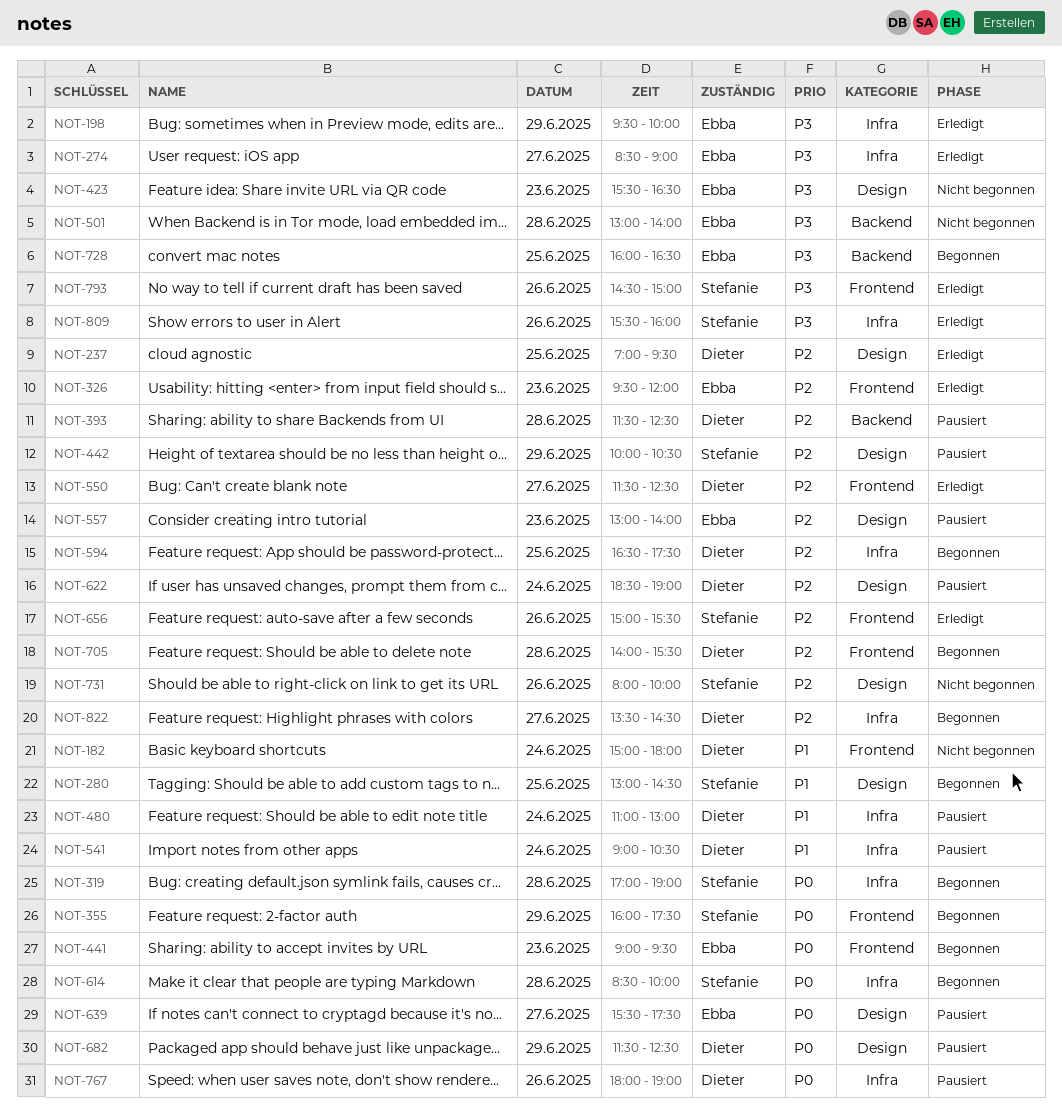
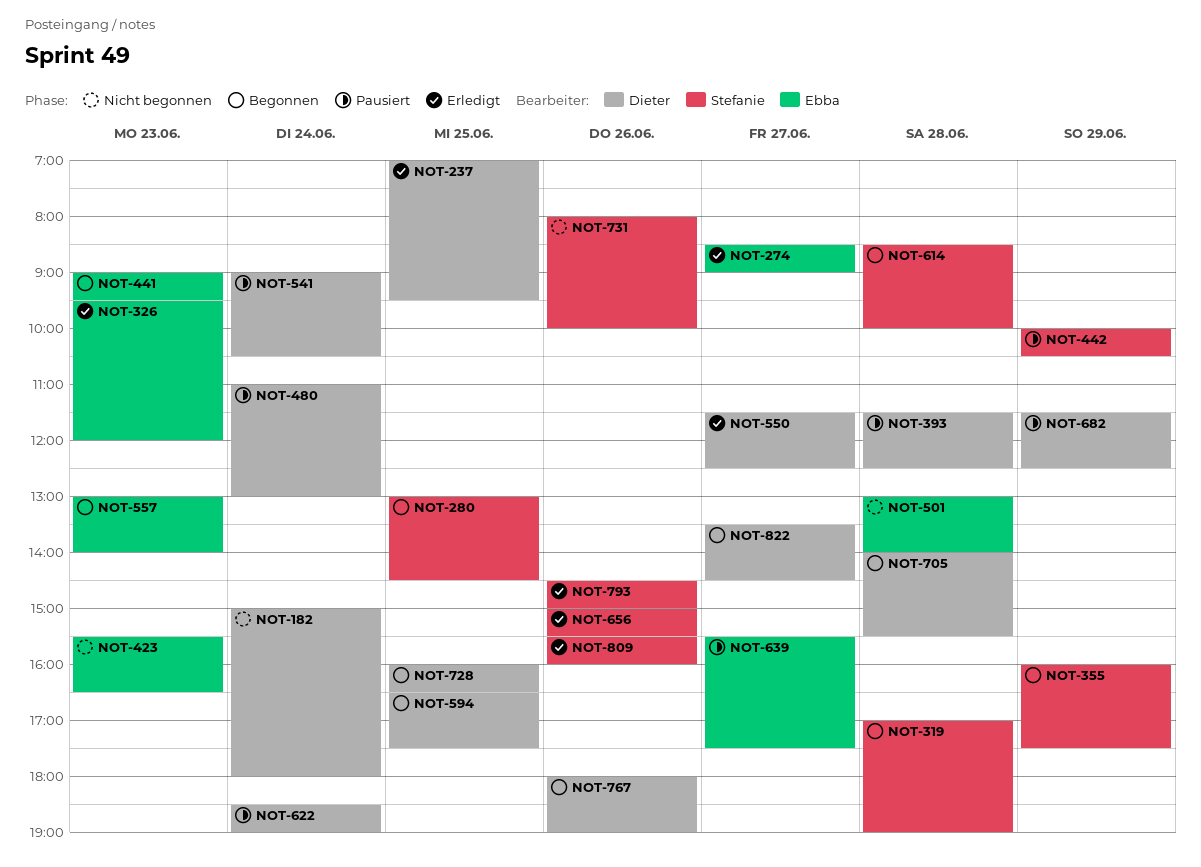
NOT-198: present -> none
NOT-557, status: Pausiert -> Begonnen
NOT-728, owner: Ebba -> Dieter
NOT-767, status: Pausiert -> Begonnen

